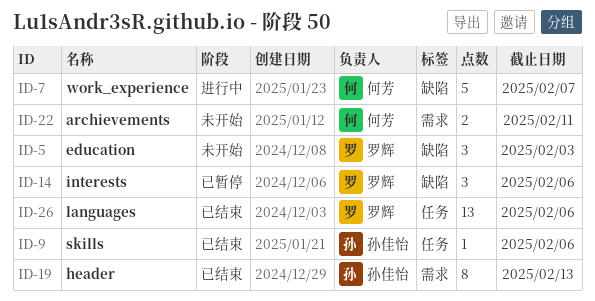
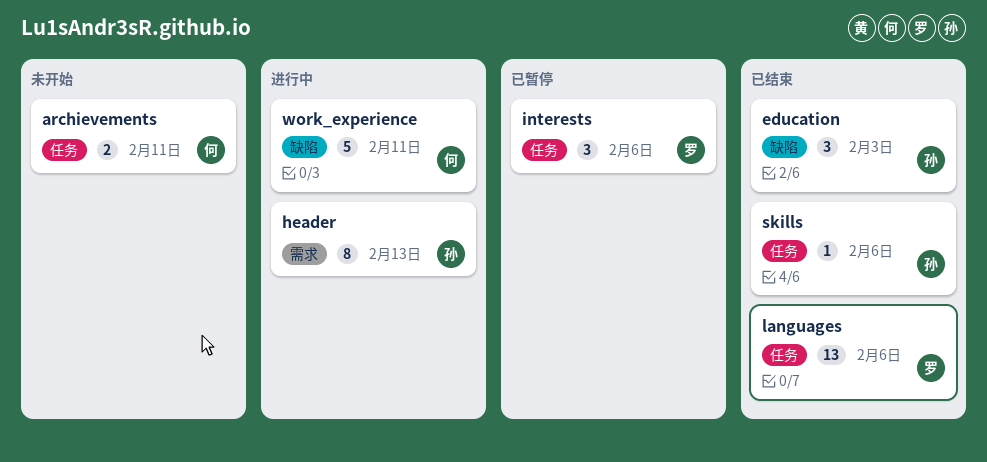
archievements, label: 需求 -> 任务
education, status: 未开始 -> 已结束
education, owner: 罗辉 -> 孙佳怡
header, status: 已结束 -> 进行中
interests, label: 缺陷 -> 任务
work_experience, due: Feb 7 -> Feb 11

